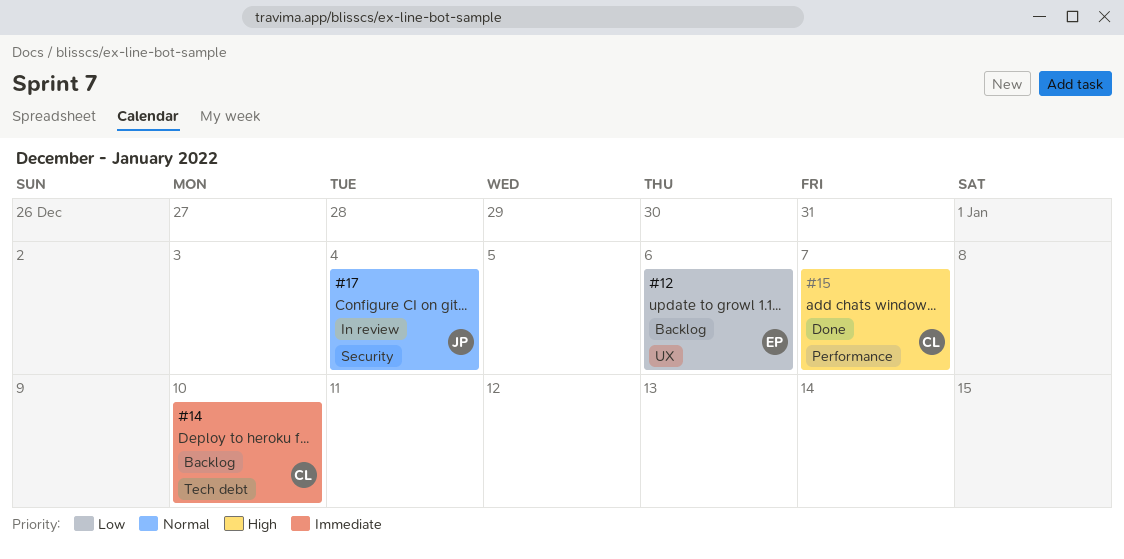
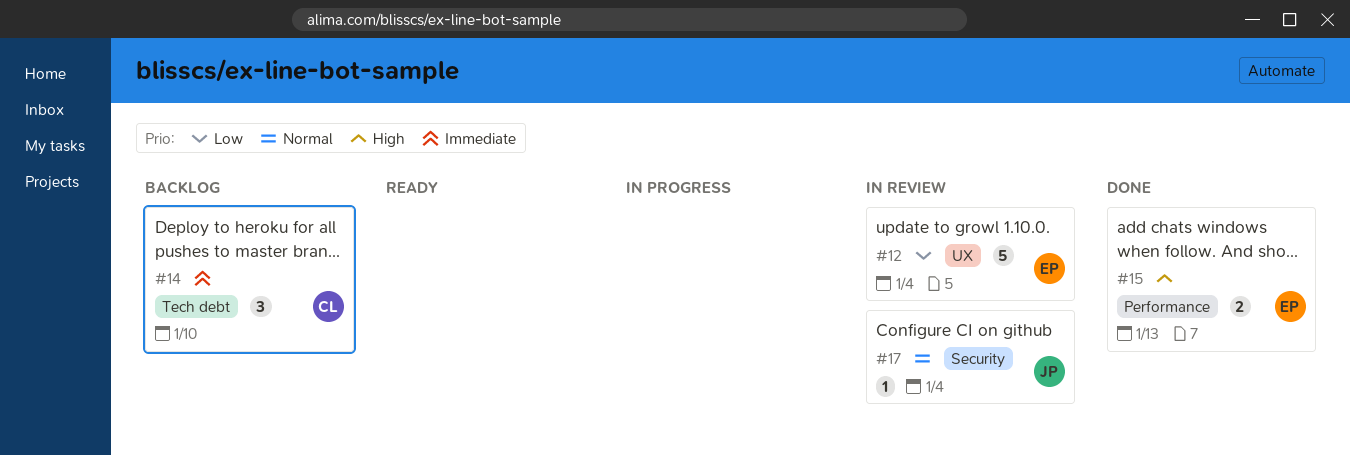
#12, status: Backlog -> In review
#12, due: Jan 6 -> Jan 4
#15, owner: CL -> EP
#15, due: Jan 7 -> Jan 13

